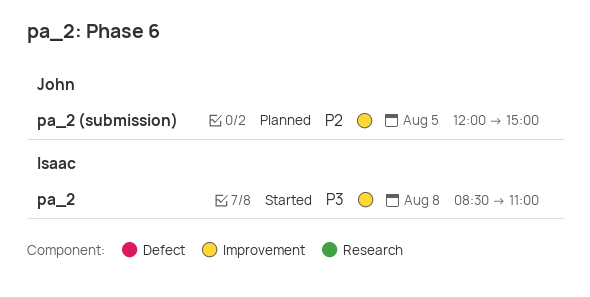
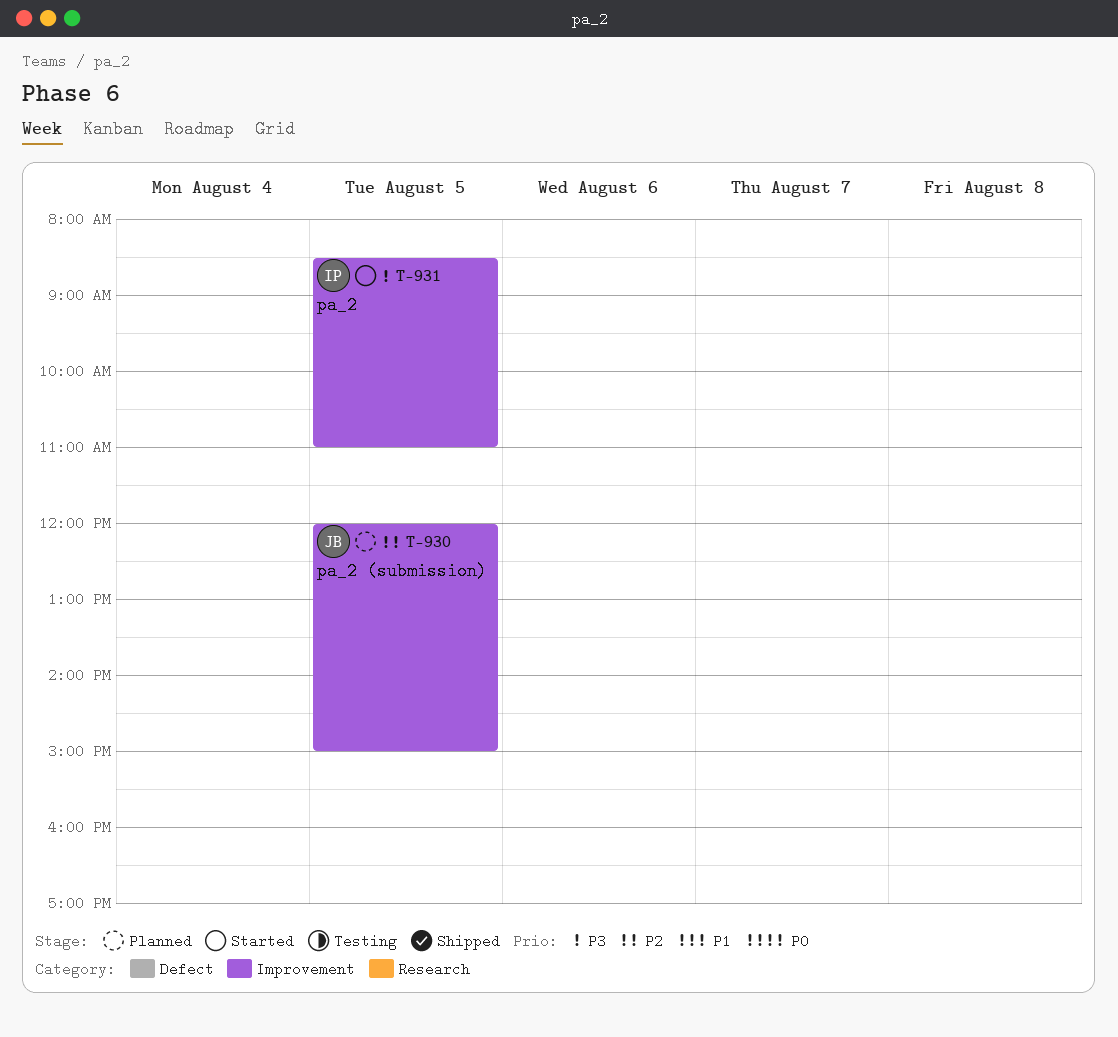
pa_2, day: Aug 8 -> Aug 5

